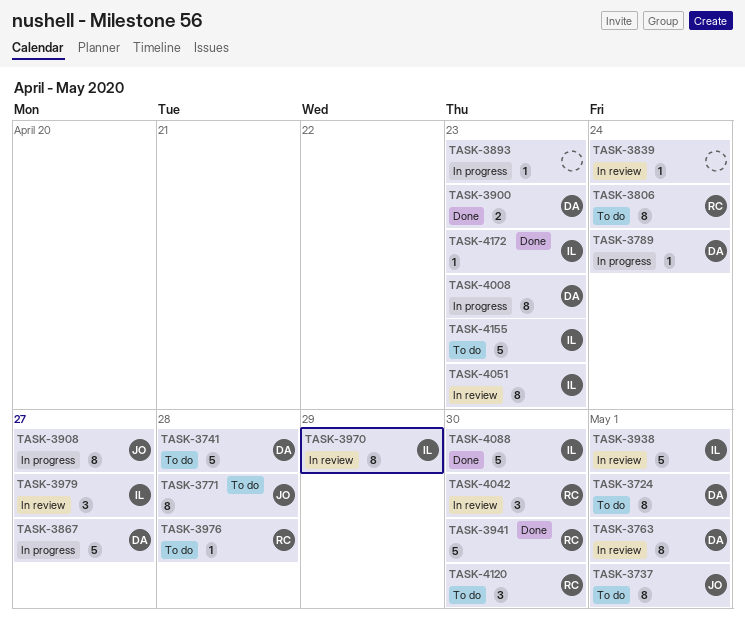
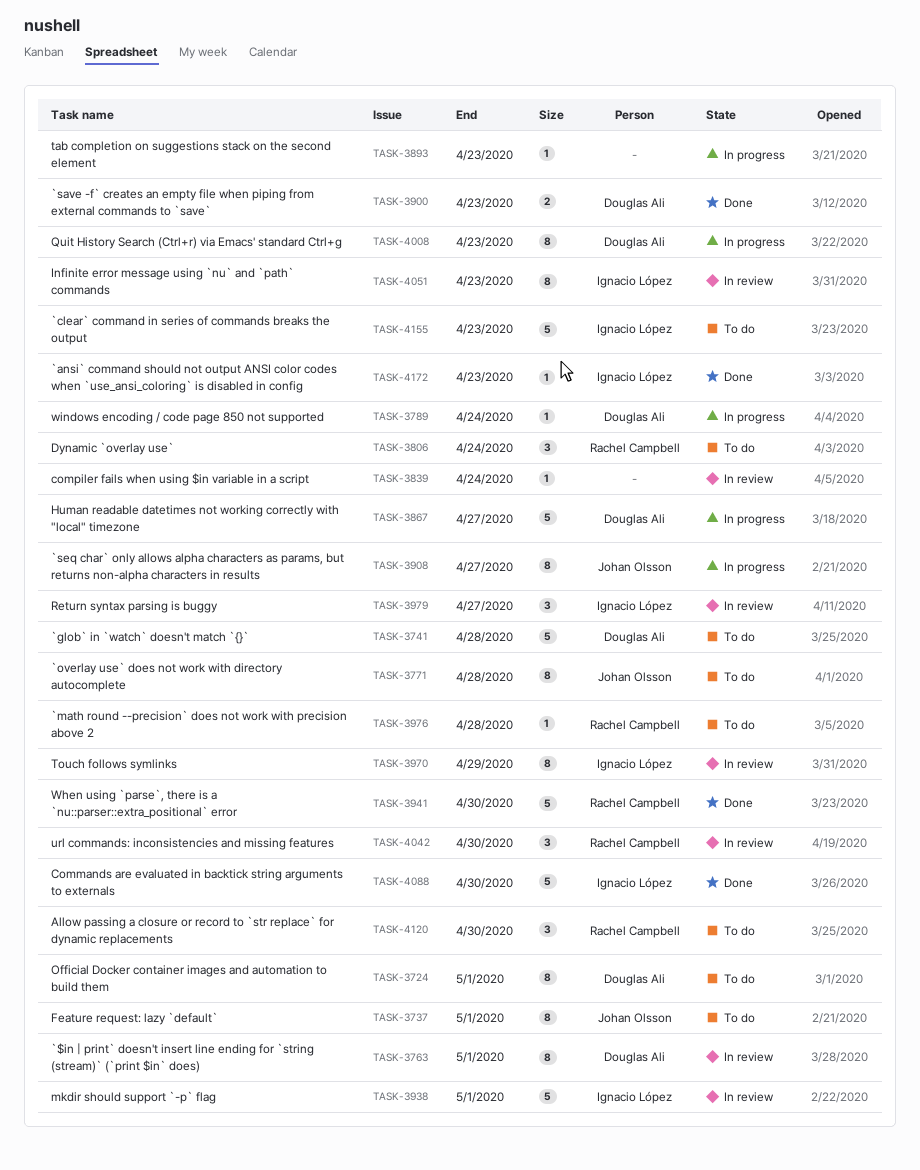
TASK-3806, estimate: 8 -> 3

